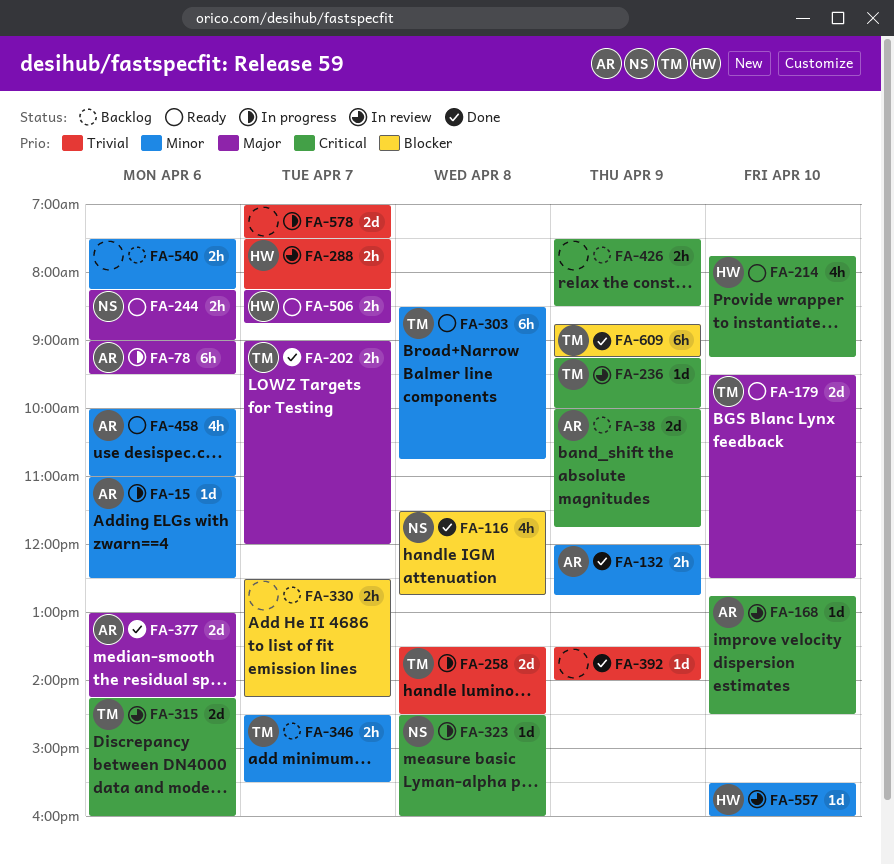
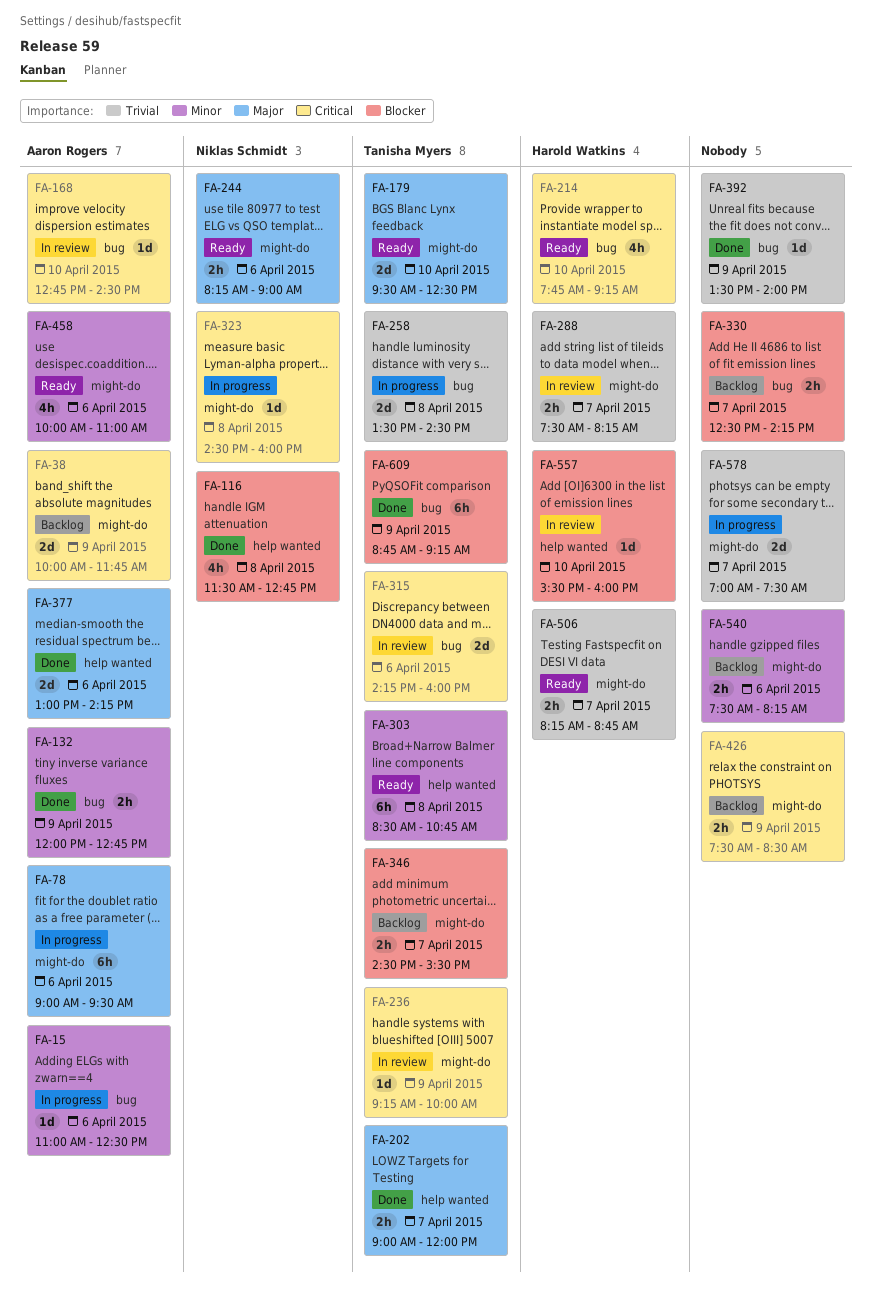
FA-346, priority: Minor -> Blocker
FA-506, priority: Major -> Trivial
FA-557, priority: Minor -> Blocker

